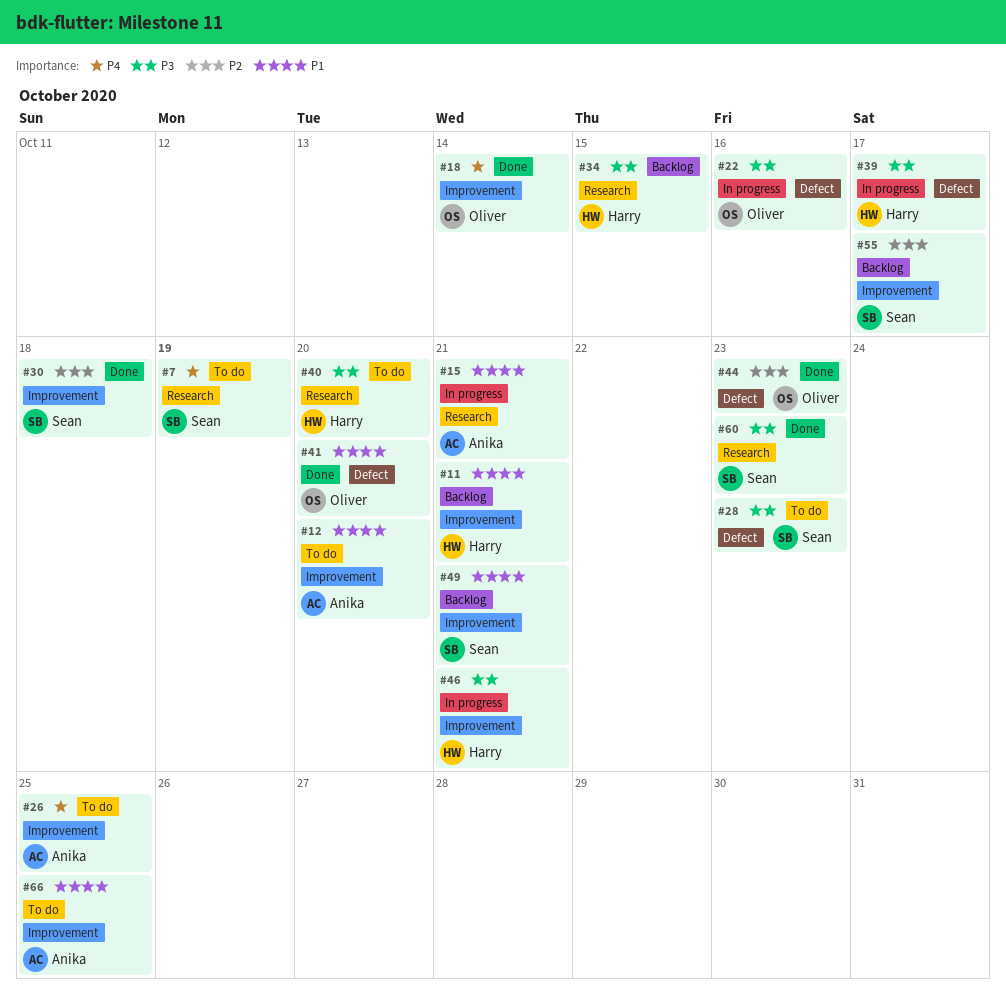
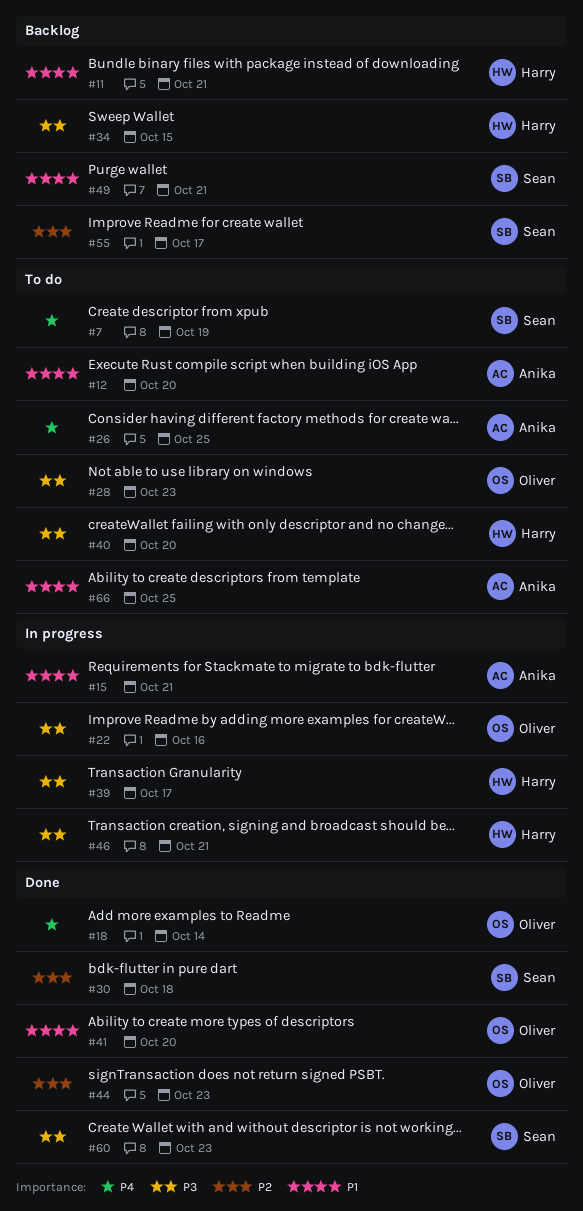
#28, owner: Sean -> Oliver

